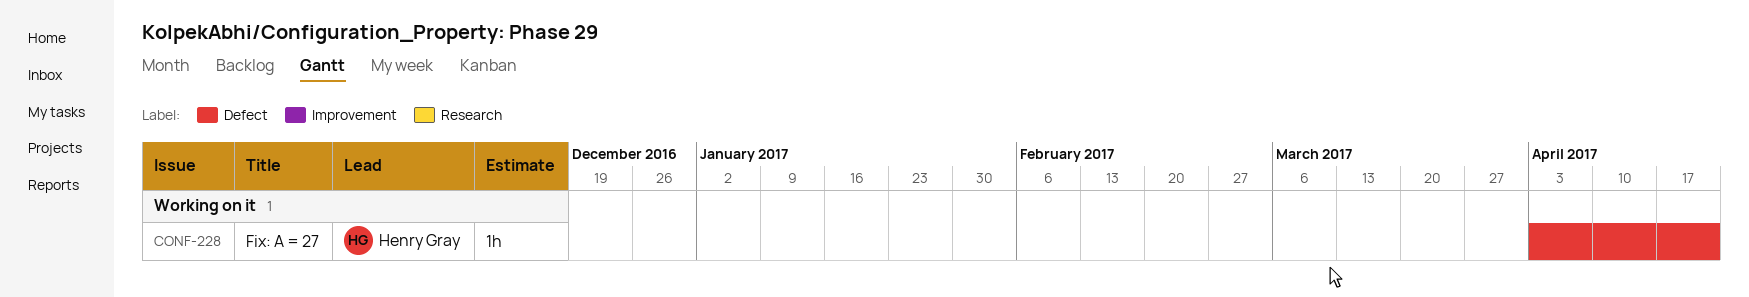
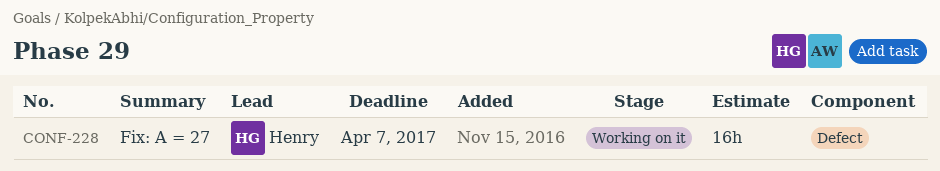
CONF-228, estimate: 1h -> 16h
CONF-228, due: Apr 21 -> Apr 7

